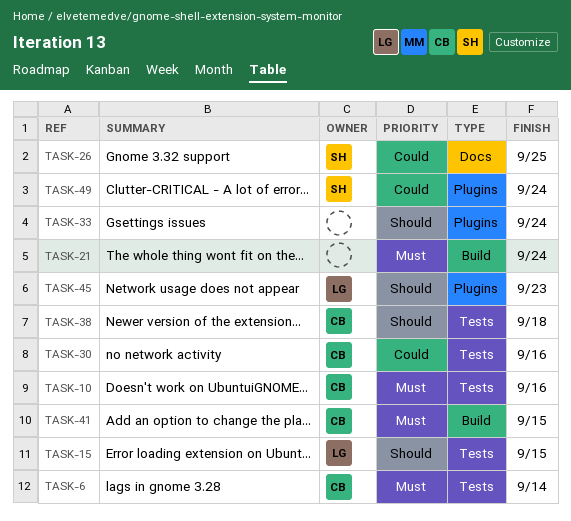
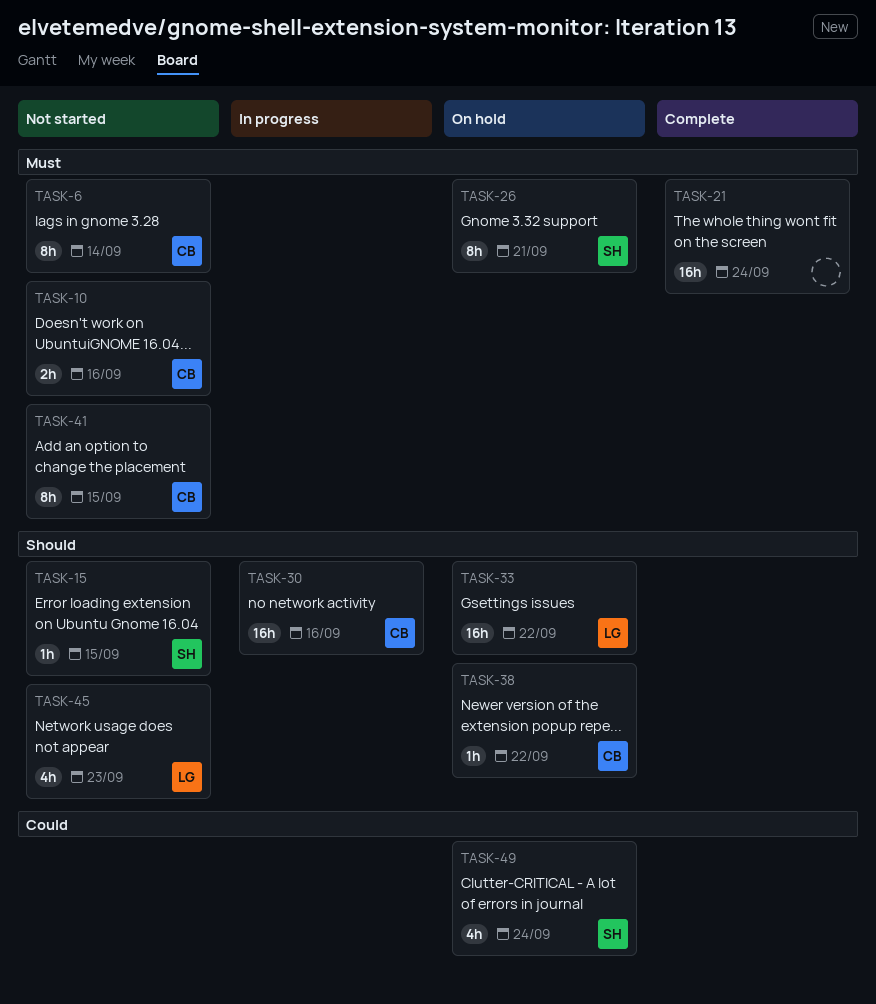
TASK-15, owner: LG -> SH
TASK-26, priority: Could -> Must
TASK-26, due: Sep 25 -> Sep 21
TASK-30, priority: Could -> Should
TASK-33, owner: none -> LG
TASK-33, due: Sep 24 -> Sep 22
TASK-38, due: Sep 18 -> Sep 22

